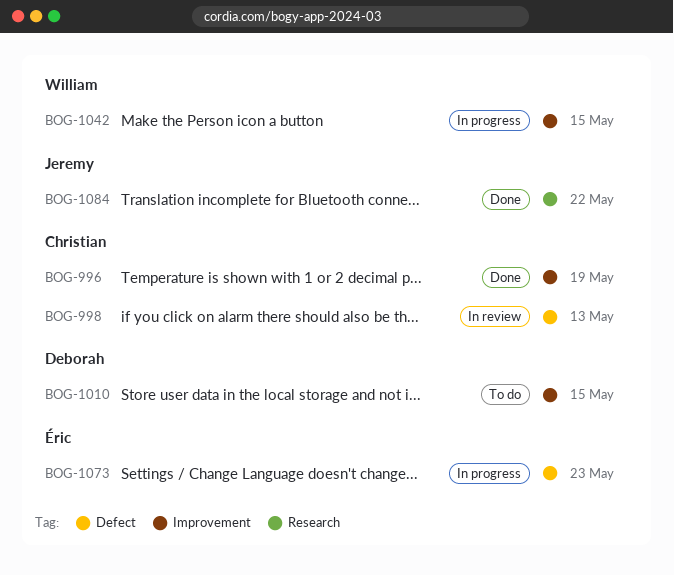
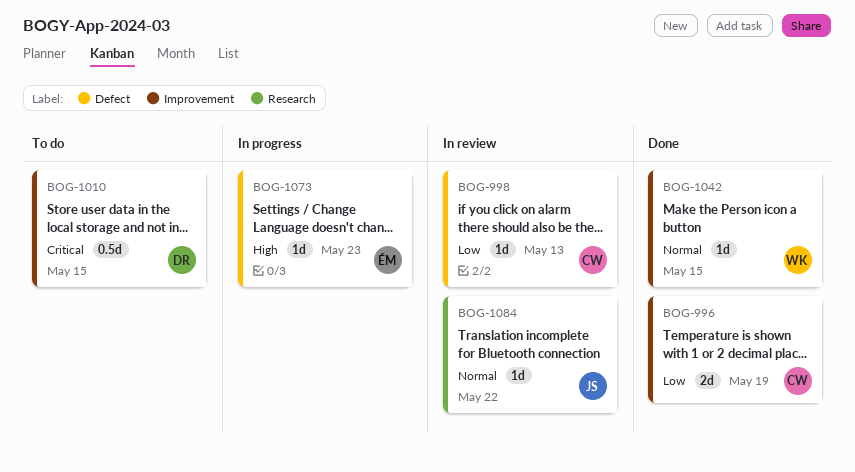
BOG-1042, status: In progress -> Done
BOG-1084, status: Done -> In review

